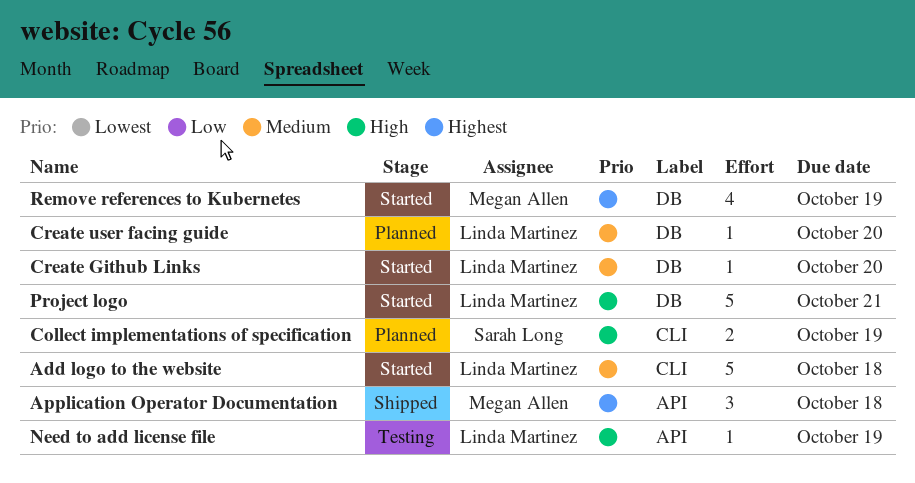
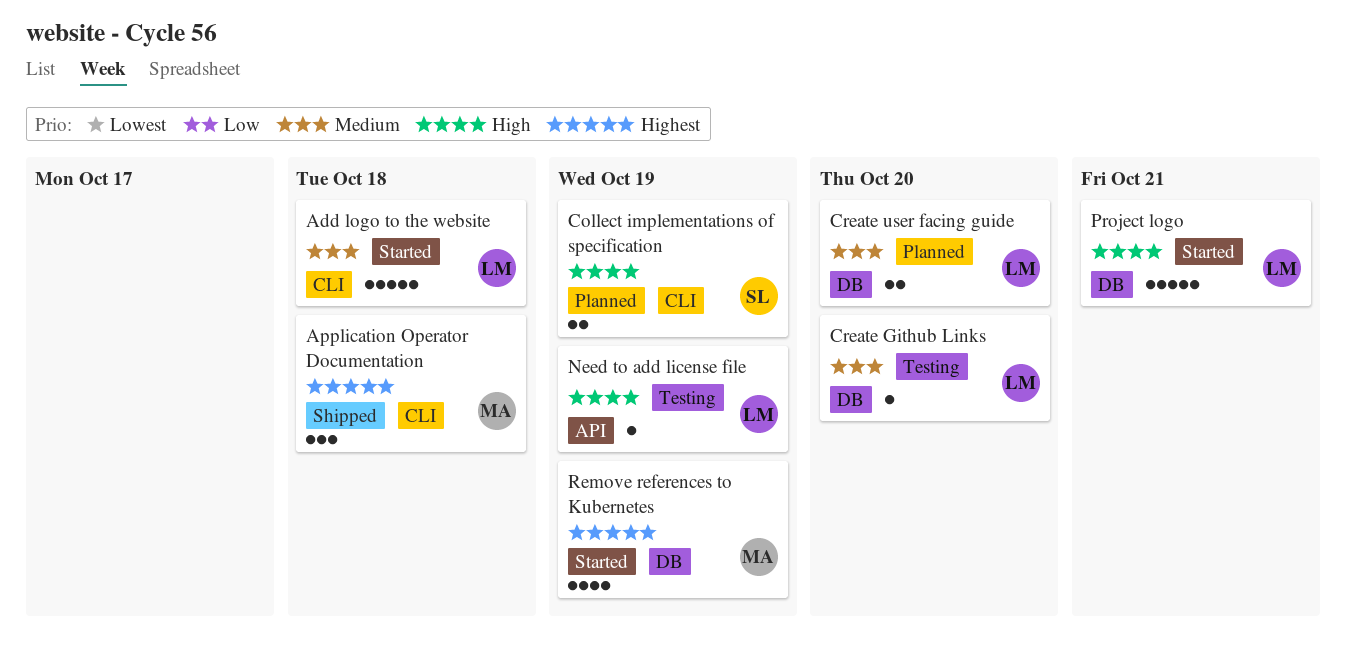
Application Operator Documentation, label: API -> CLI
Create Github Links, status: Started -> Testing
Create user facing guide, estimate: 1 -> 2

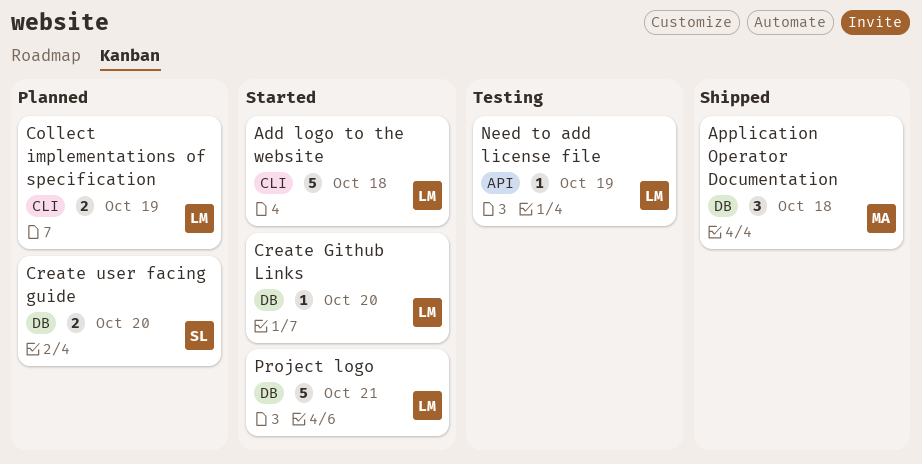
Application Operator Documentation, label: CLI -> DB
Collect implementations of specification, owner: SL -> LM
Create Github Links, status: Testing -> Started
Create user facing guide, owner: LM -> SL
Remove references to Kubernetes: present -> none

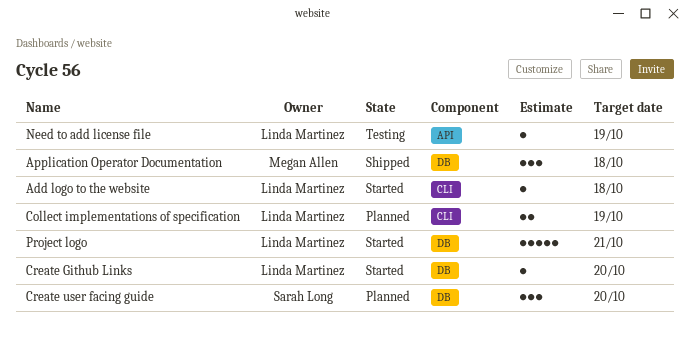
Add logo to the website, estimate: 5 -> 1
Create user facing guide, estimate: 2 -> 3

